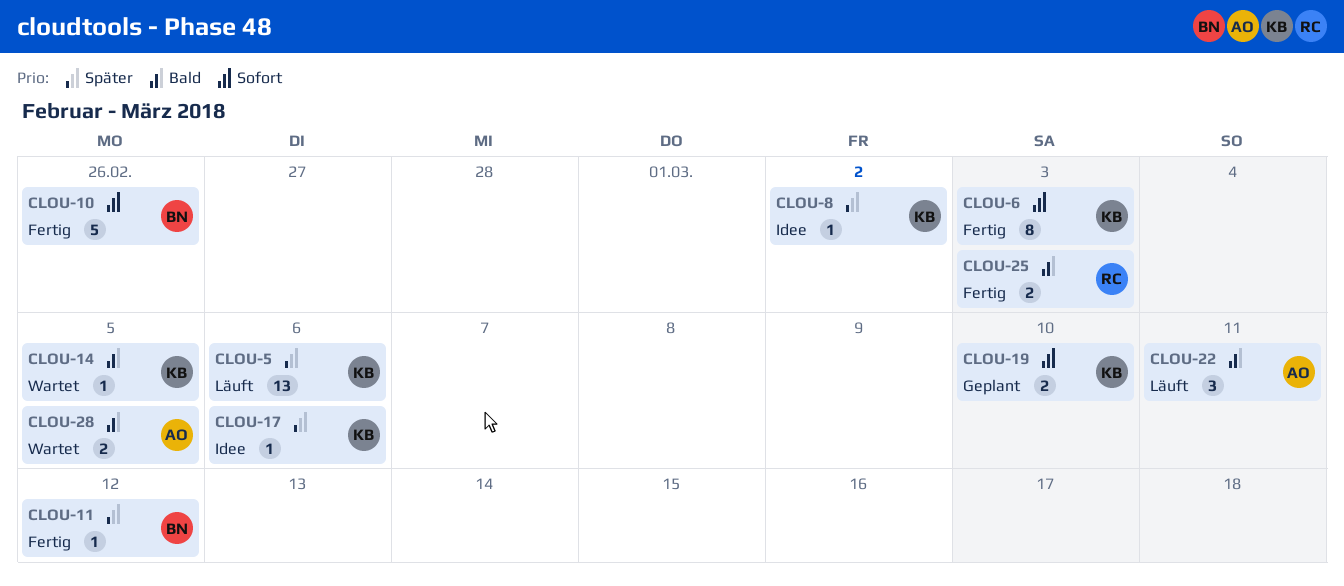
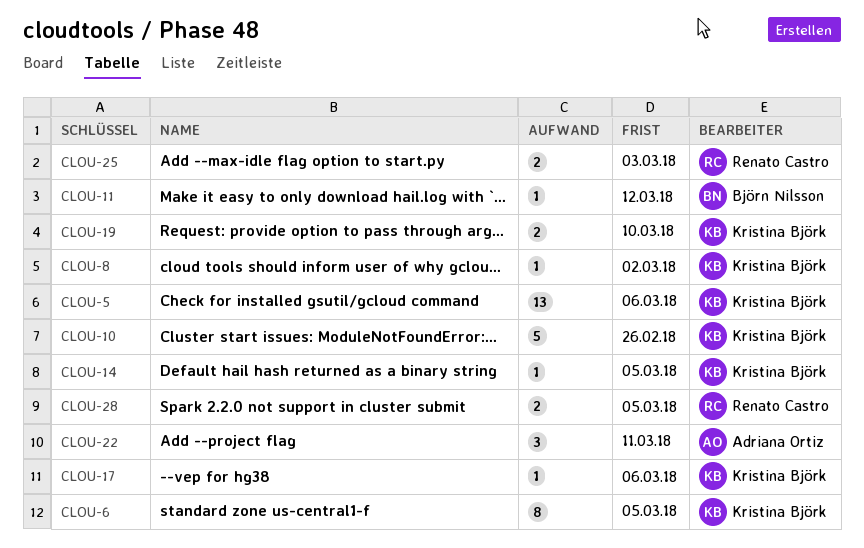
CLOU-6, due: Mar 3 -> Mar 5
CLOU-10, owner: Björn Nilsson -> Kristina Björk
CLOU-28, owner: Adriana Ortiz -> Renato Castro

